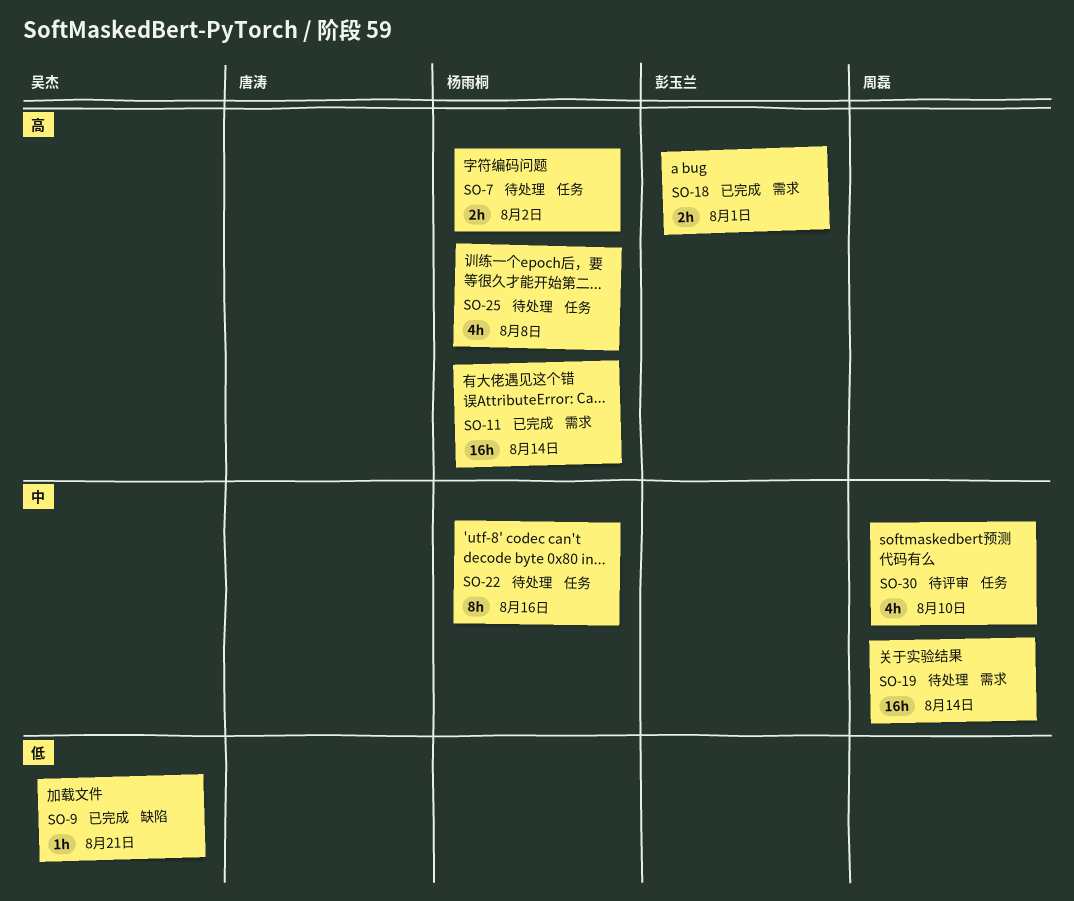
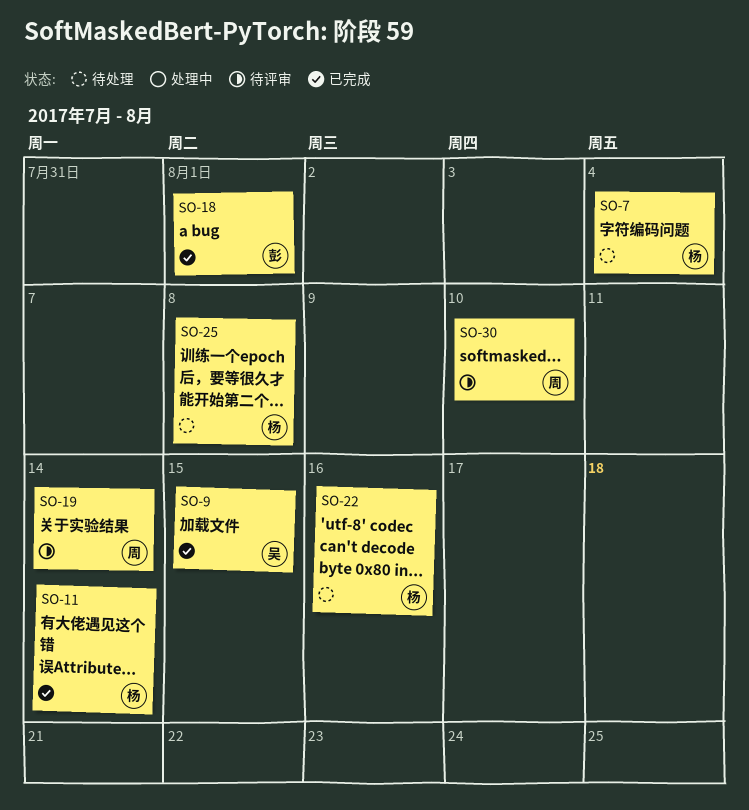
SO-7, due: Aug 2 -> Aug 4
SO-9, due: Aug 21 -> Aug 15
SO-19, status: 待处理 -> 待评审

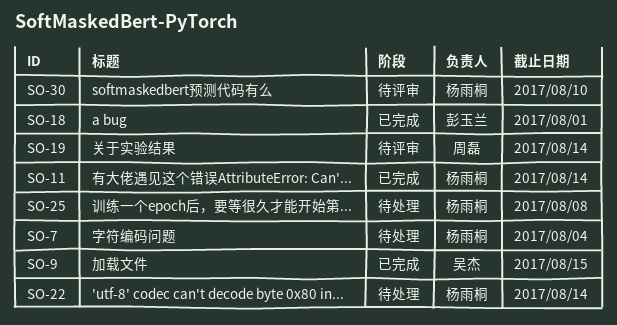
SO-22, due: Aug 16 -> Aug 14
SO-30, owner: 周磊 -> 杨雨桐

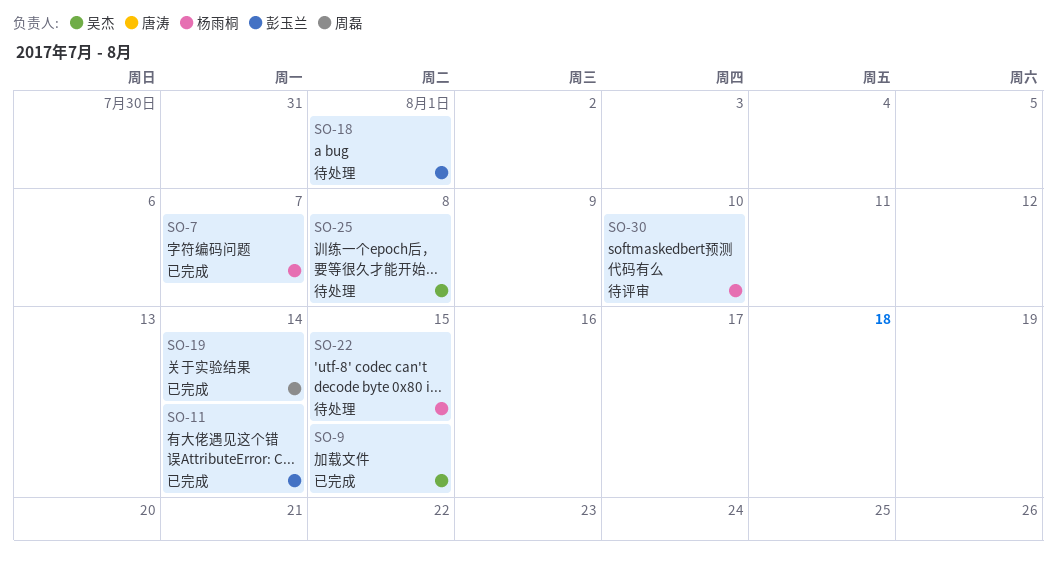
SO-7, status: 待处理 -> 已完成
SO-7, due: Aug 4 -> Aug 7
SO-11, owner: 杨雨桐 -> 彭玉兰
SO-18, status: 已完成 -> 待处理
SO-19, status: 待评审 -> 已完成
SO-22, due: Aug 14 -> Aug 15
SO-25, owner: 杨雨桐 -> 吴杰

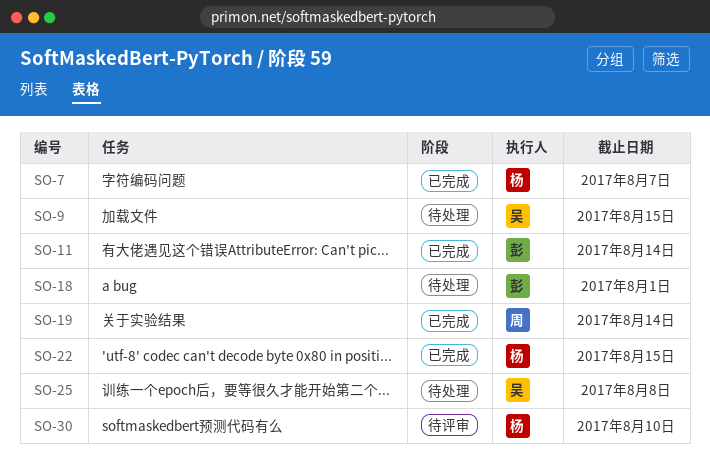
SO-9, status: 已完成 -> 待处理
SO-22, status: 待处理 -> 已完成

